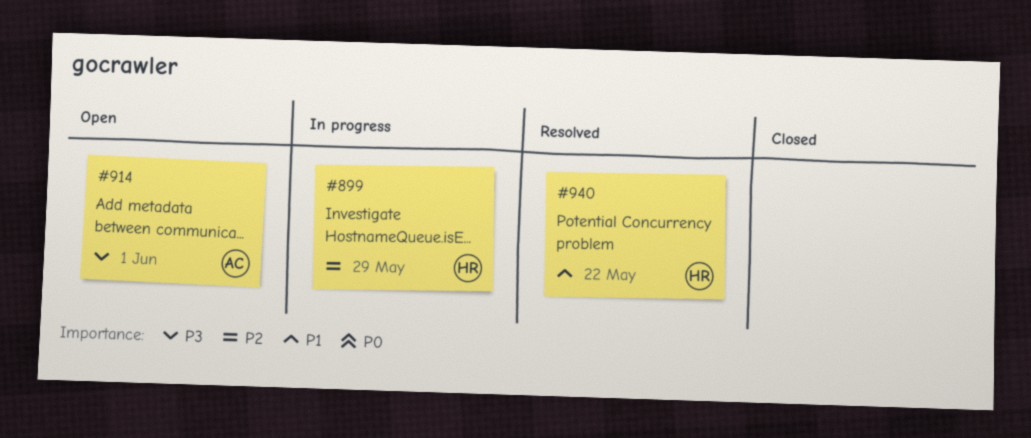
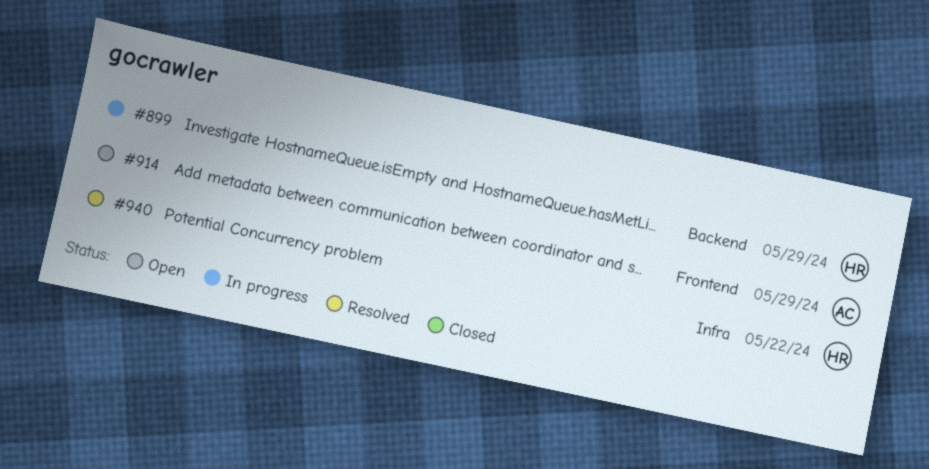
#914, due: Jun 1 -> May 29

